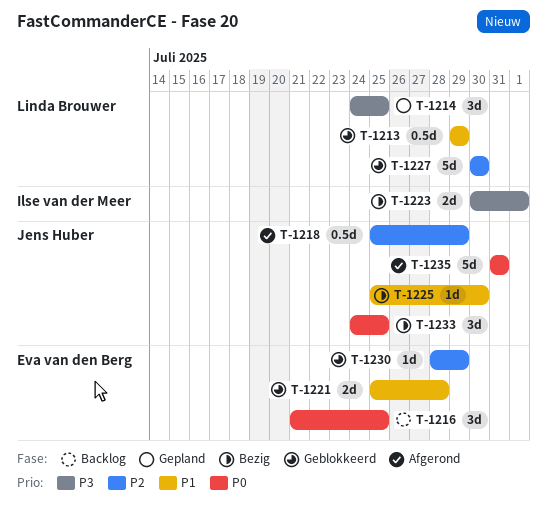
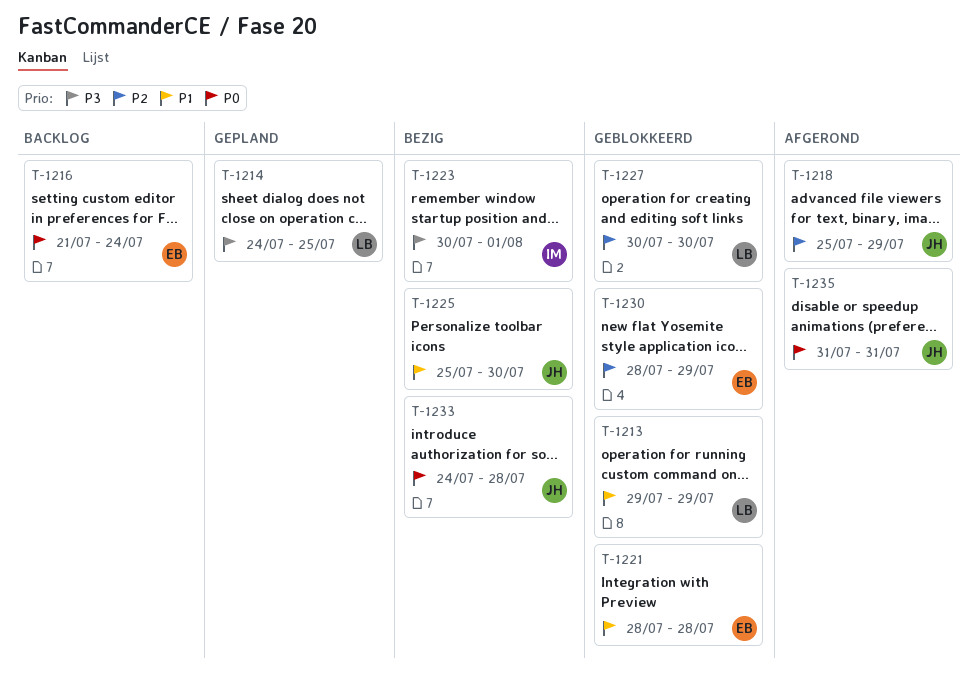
T-1216, due: Jul 25 -> Jul 24
T-1221, start: Jul 25 -> Jul 28
T-1233, due: Jul 25 -> Jul 28

